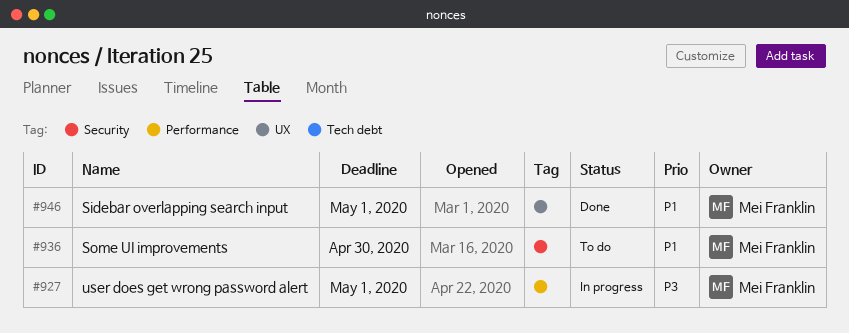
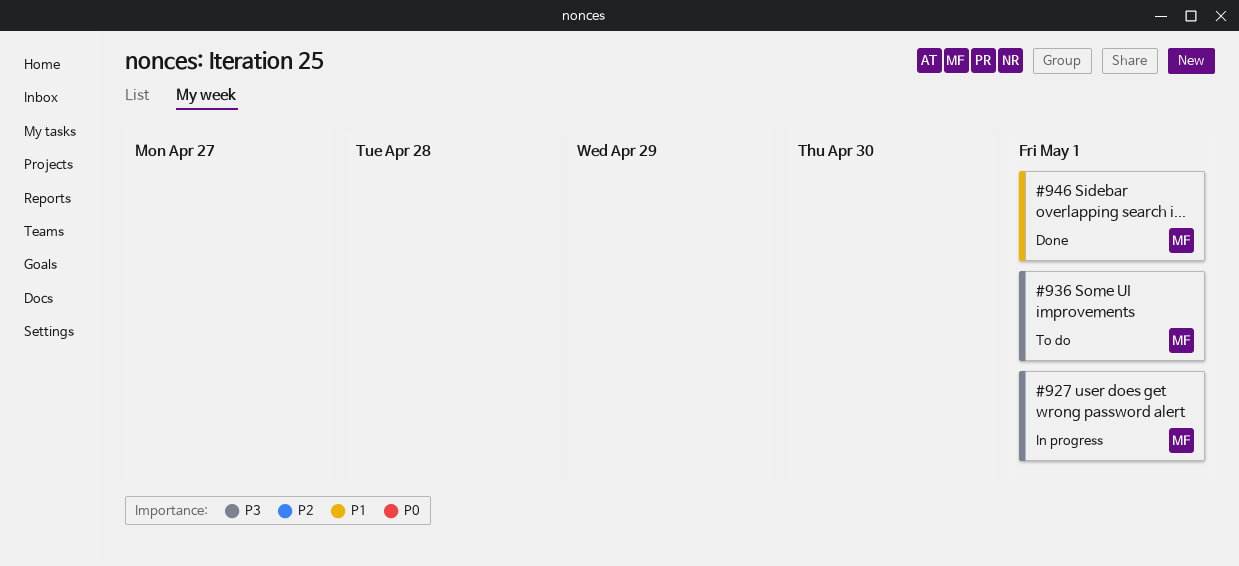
#936, priority: P1 -> P3
#936, due: Apr 30 -> May 1

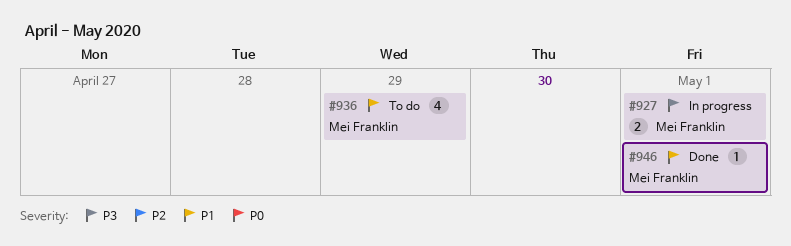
#936, priority: P3 -> P1
#936, due: May 1 -> Apr 29

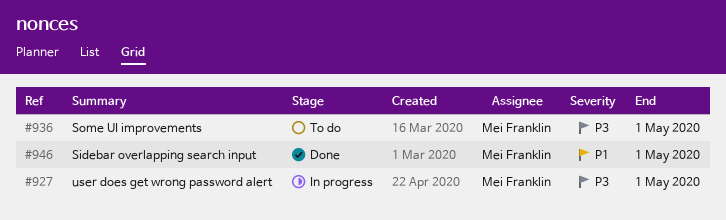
#936, priority: P1 -> P3
#936, due: Apr 29 -> May 1

